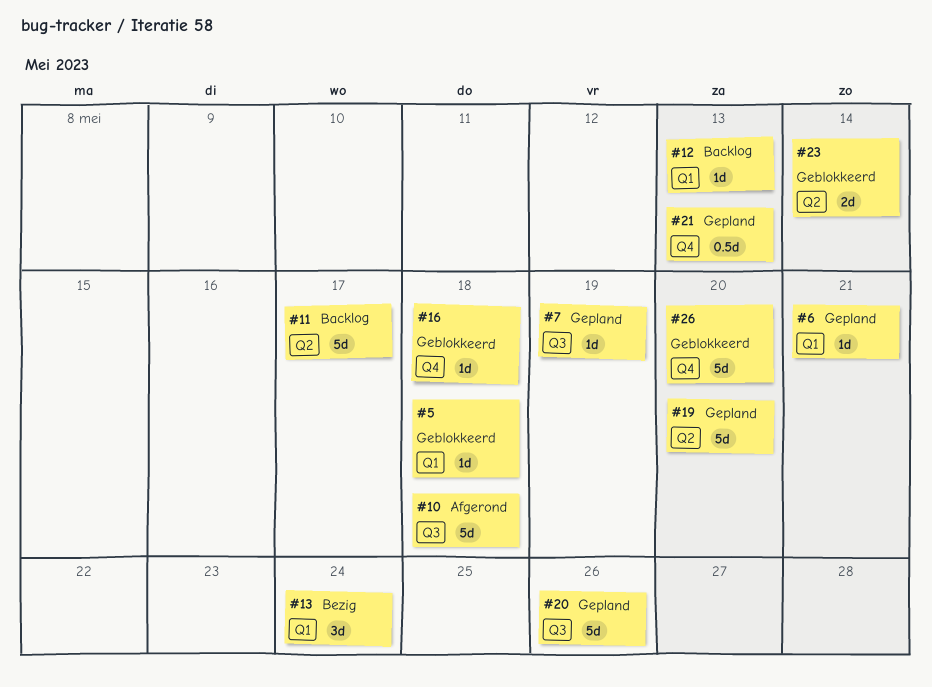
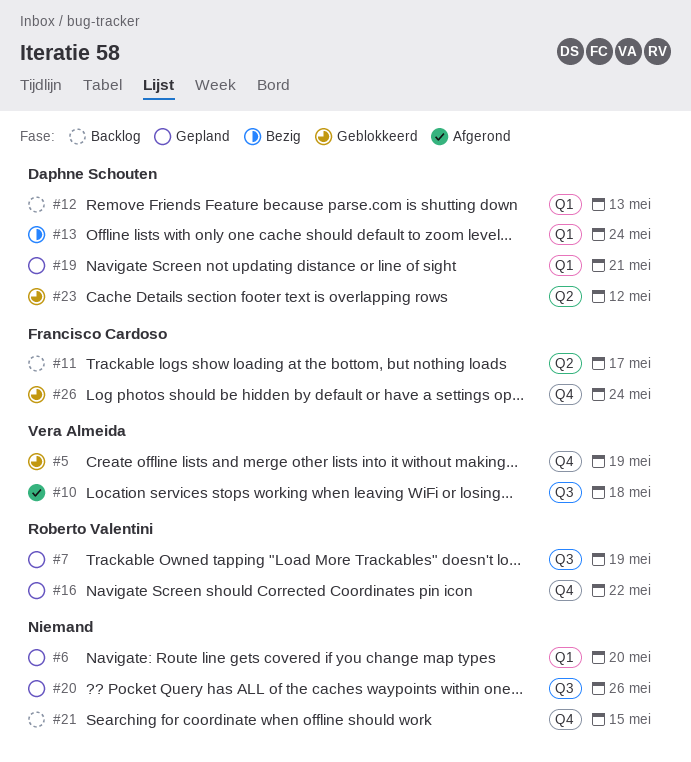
#5, label: Q1 -> Q4
#5, due: May 18 -> May 19
#6, due: May 21 -> May 20
#16, status: Geblokkeerd -> Gepland
#16, due: May 18 -> May 22
#19, label: Q2 -> Q1
#19, due: May 20 -> May 21
#21, status: Gepland -> Backlog
#21, due: May 13 -> May 15
#23, due: May 14 -> May 12
#26, due: May 20 -> May 24

